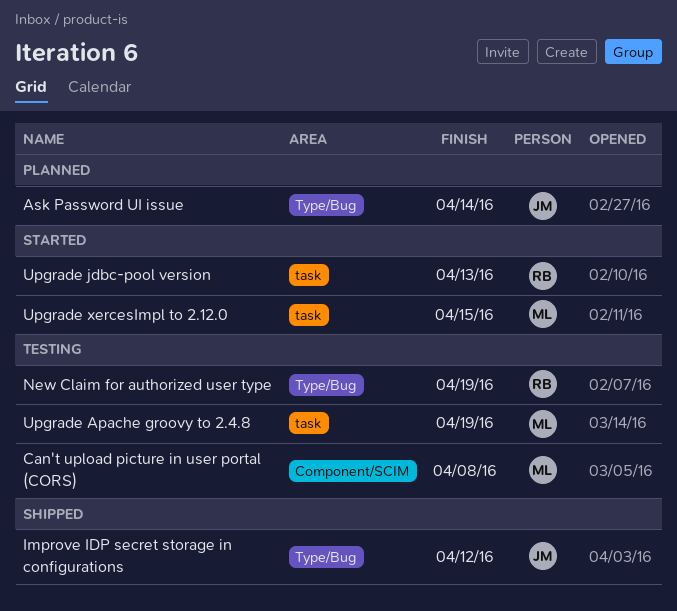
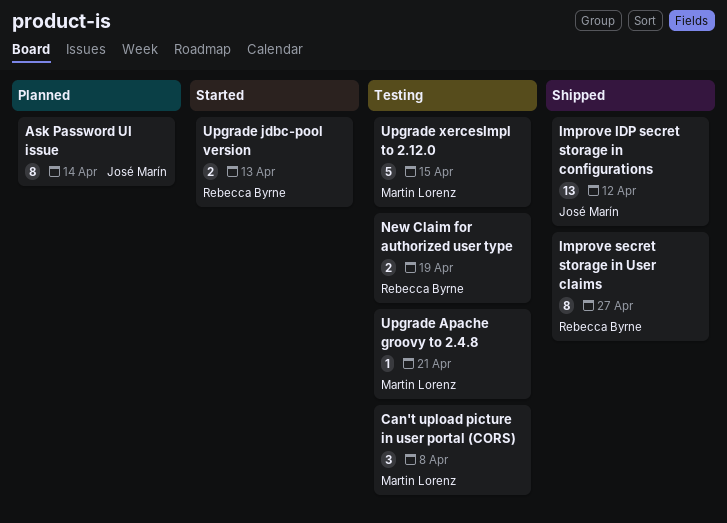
Improve secret storage in User claims: none -> present
Upgrade Apache groovy to 2.4.8, due: Apr 19 -> Apr 21
Upgrade xercesImpl to 2.12.0, status: Started -> Testing

